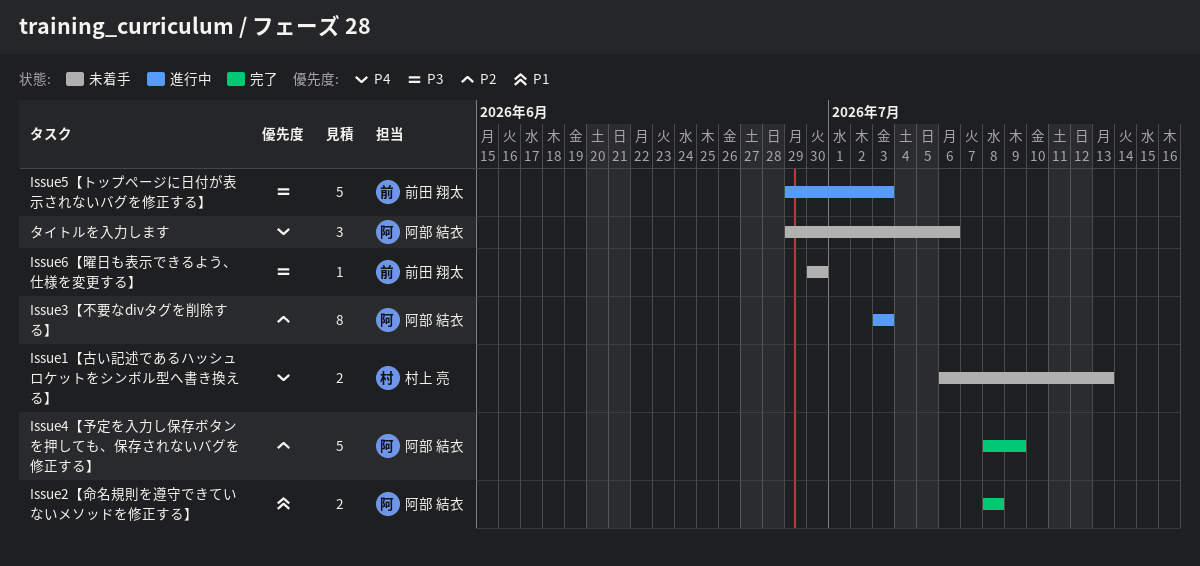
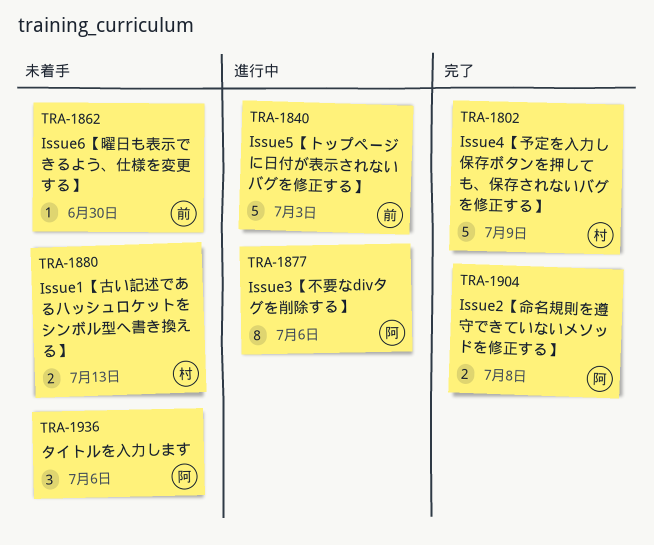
Issue3【不要なdivタグを削除する】, due: Jul 3 -> Jul 6
Issue4【予定を入力し保存ボタンを押しても、保存されないバグを修正する】, owner: 阿部 結衣 -> 村上 亮

